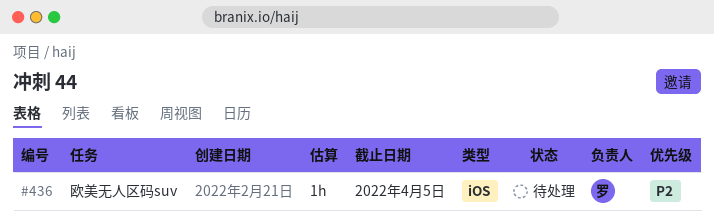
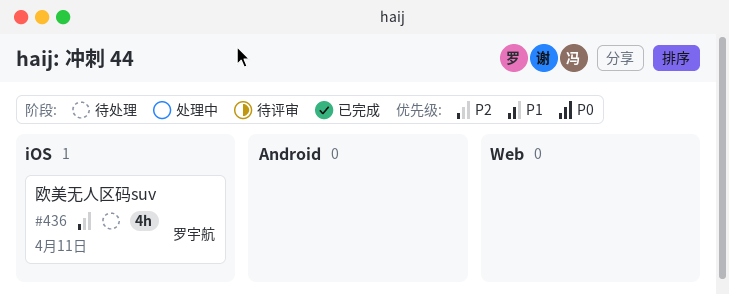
#436, estimate: 1h -> 4h
#436, due: Apr 5 -> Apr 11

